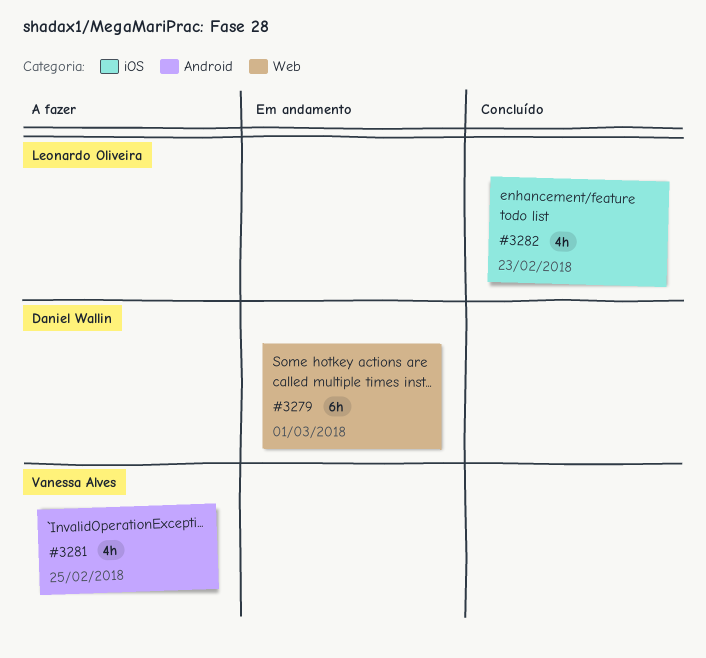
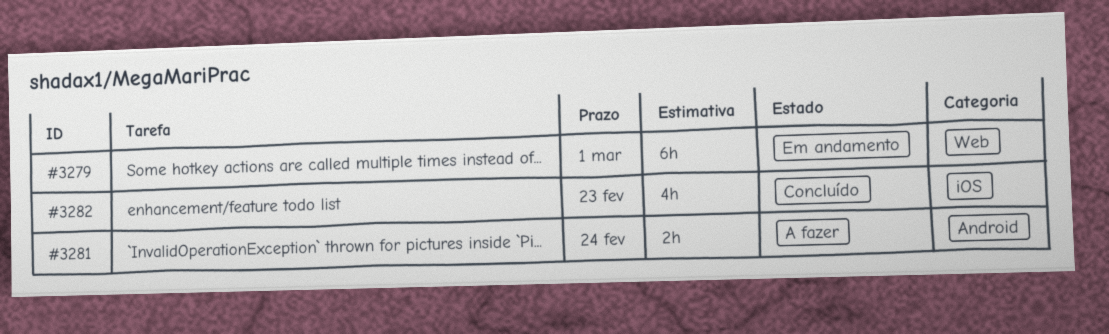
#3281, estimate: 4h -> 2h
#3281, due: Feb 25 -> Feb 24

